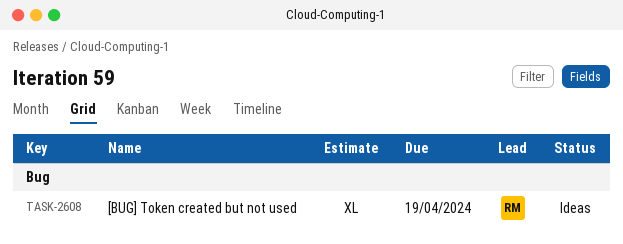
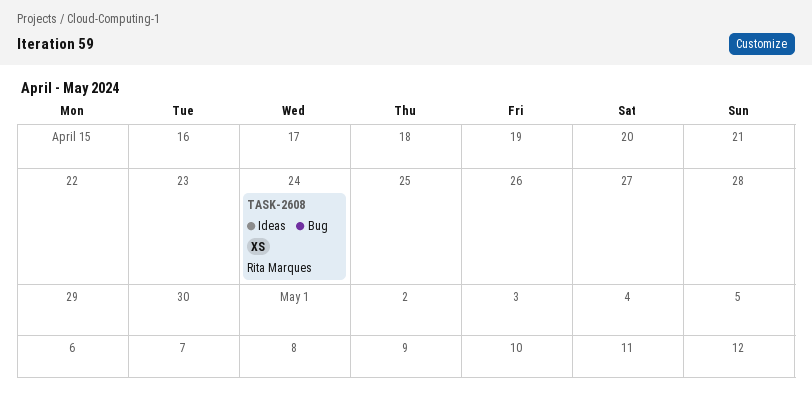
TASK-2608, estimate: XL -> XS
TASK-2608, due: Apr 19 -> Apr 24

